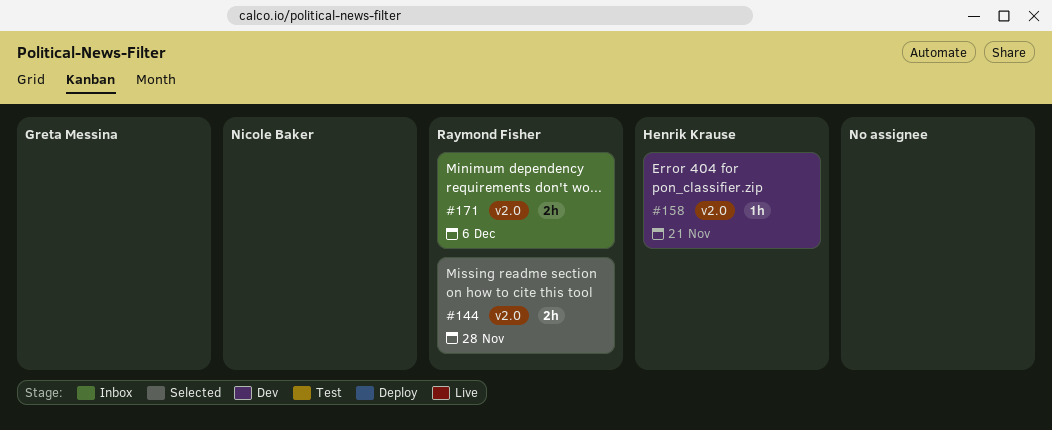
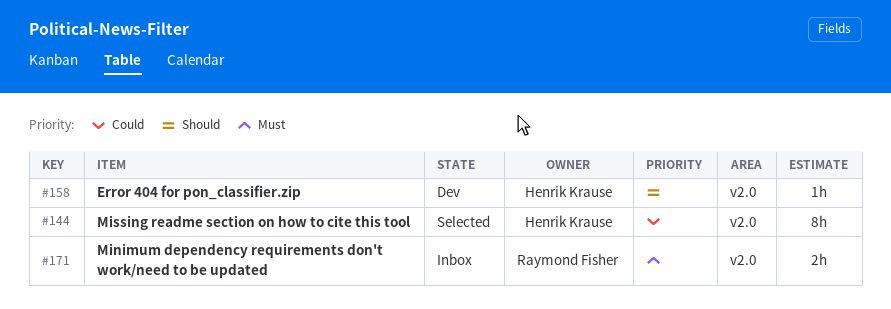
#144, owner: Raymond Fisher -> Henrik Krause
#144, estimate: 2h -> 8h

